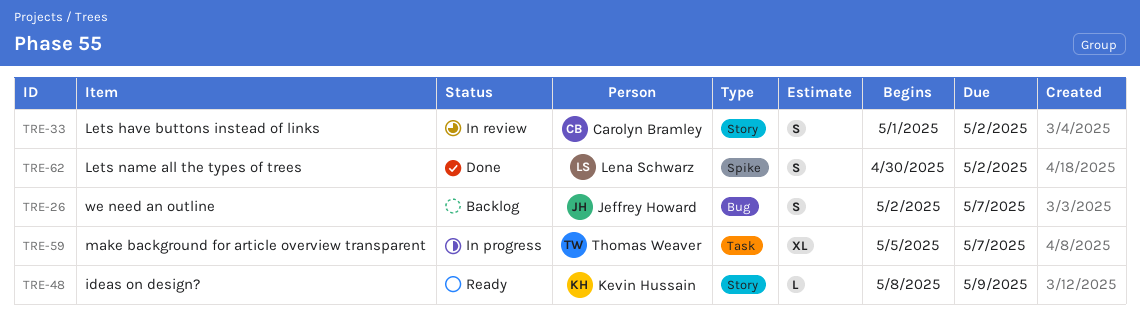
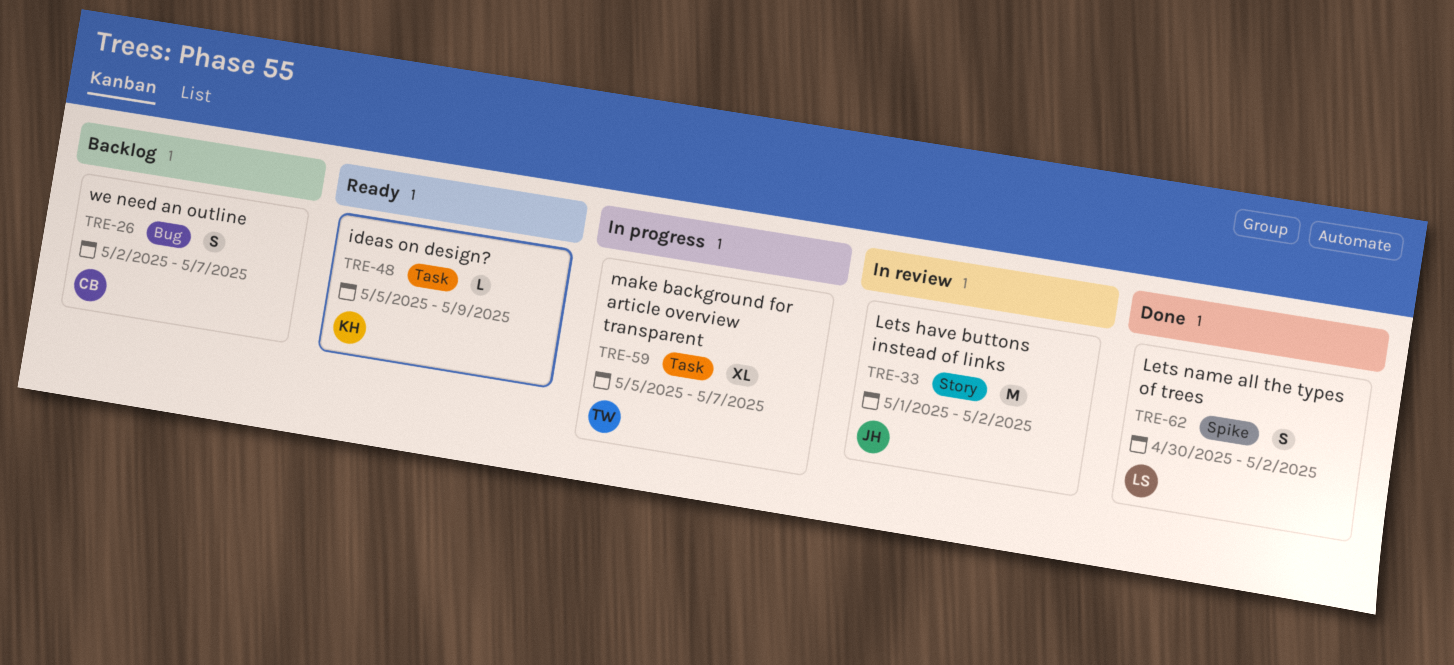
TRE-26, owner: Jeffrey Howard -> Carolyn Bramley
TRE-33, owner: Carolyn Bramley -> Jeffrey Howard
TRE-33, estimate: S -> M
TRE-48, label: Story -> Task
TRE-48, start: May 8 -> May 5

